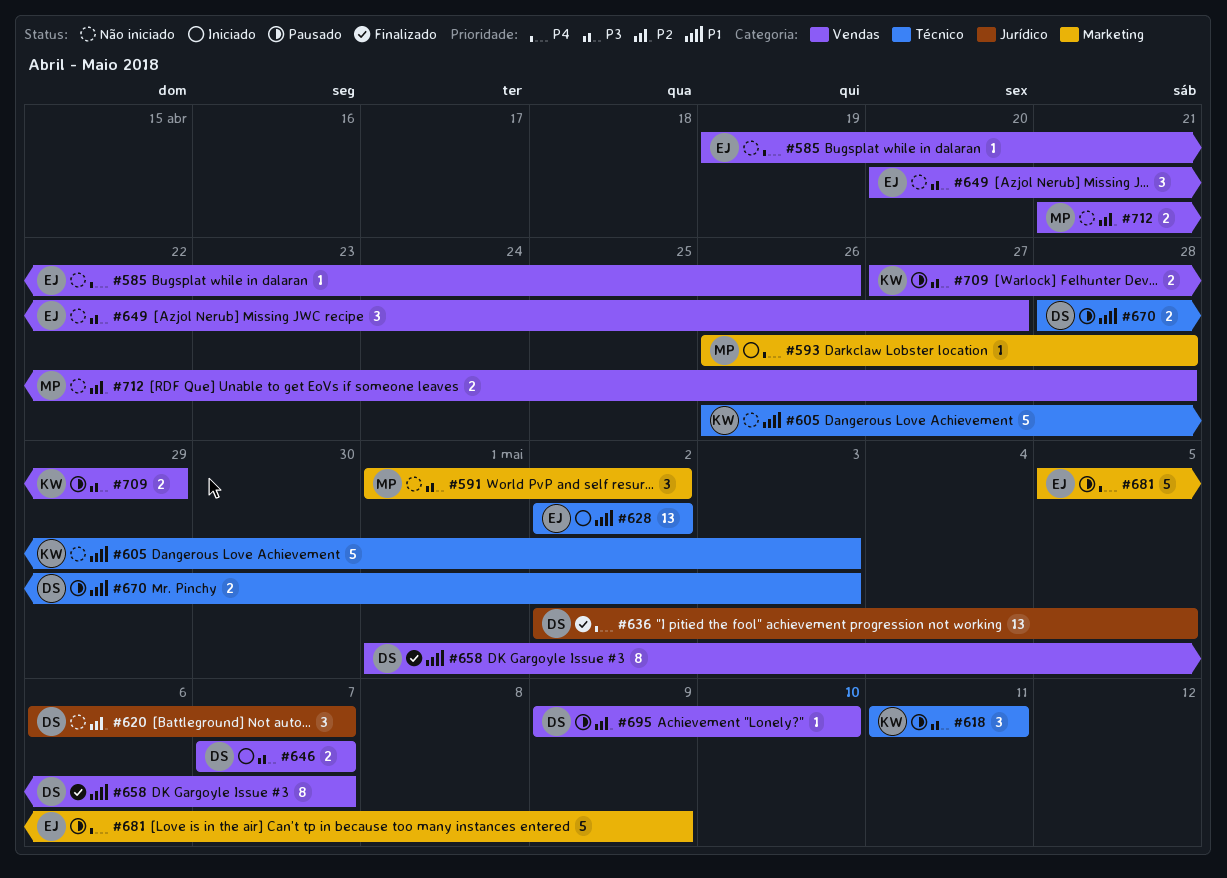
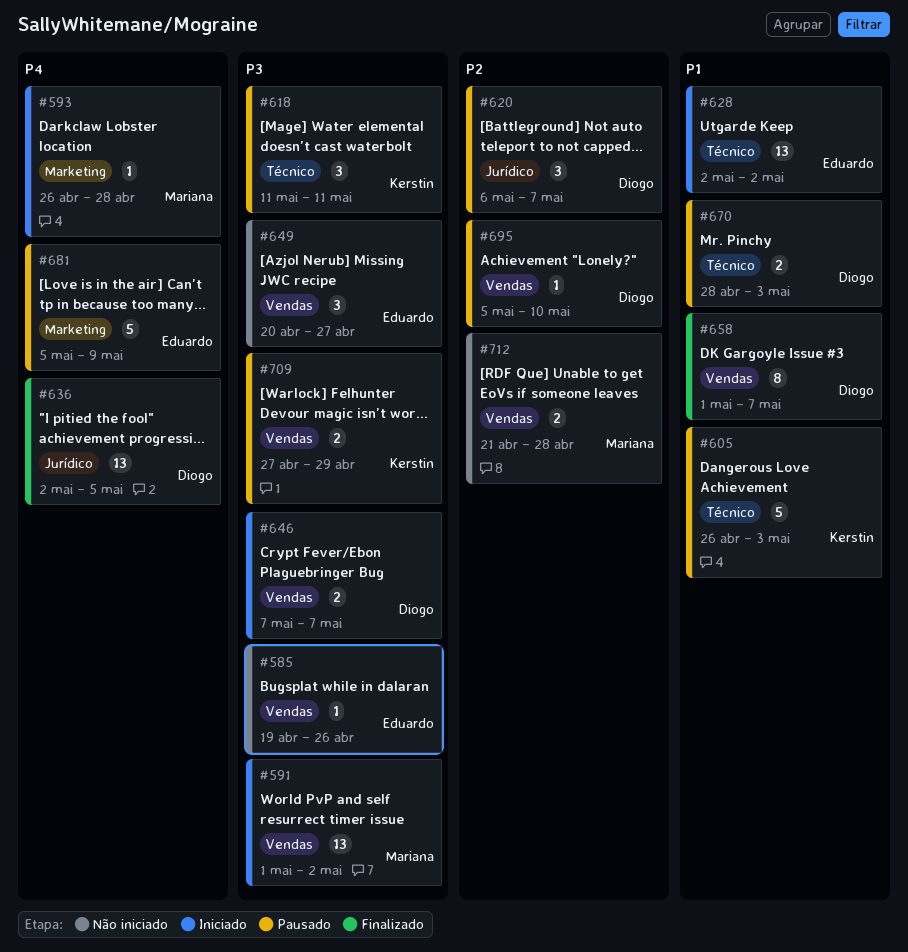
#585, priority: P4 -> P3
#591, status: Não iniciado -> Iniciado
#591, label: Marketing -> Vendas
#591, estimate: 3 -> 13
#605, status: Não iniciado -> Pausado
#620, status: Não iniciado -> Pausado
#695, start: May 9 -> May 5

